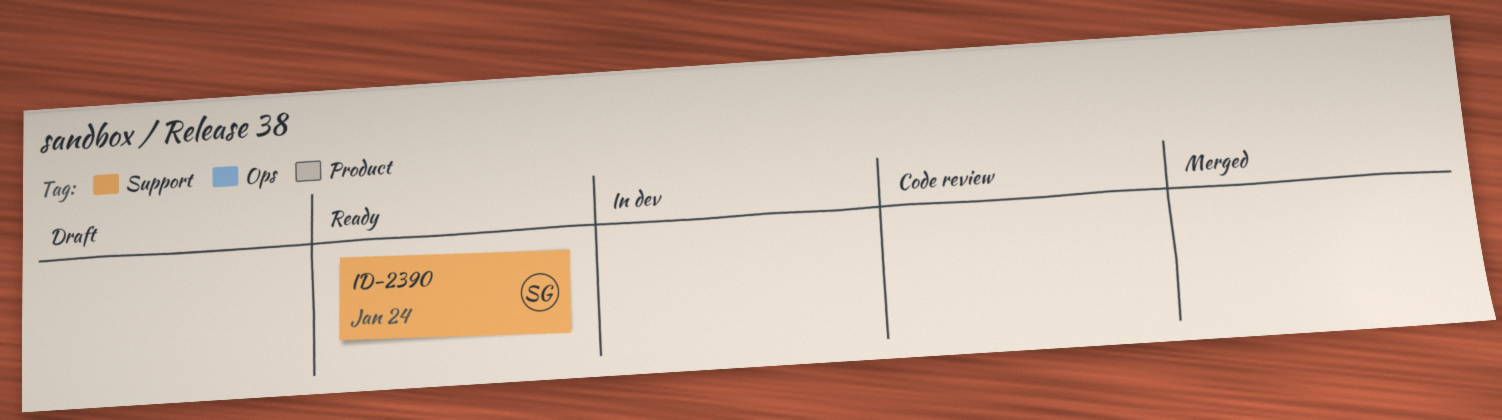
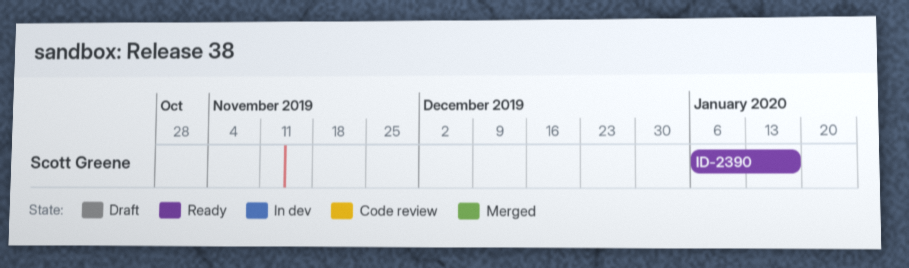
ID-2390, due: Jan 24 -> Jan 17

